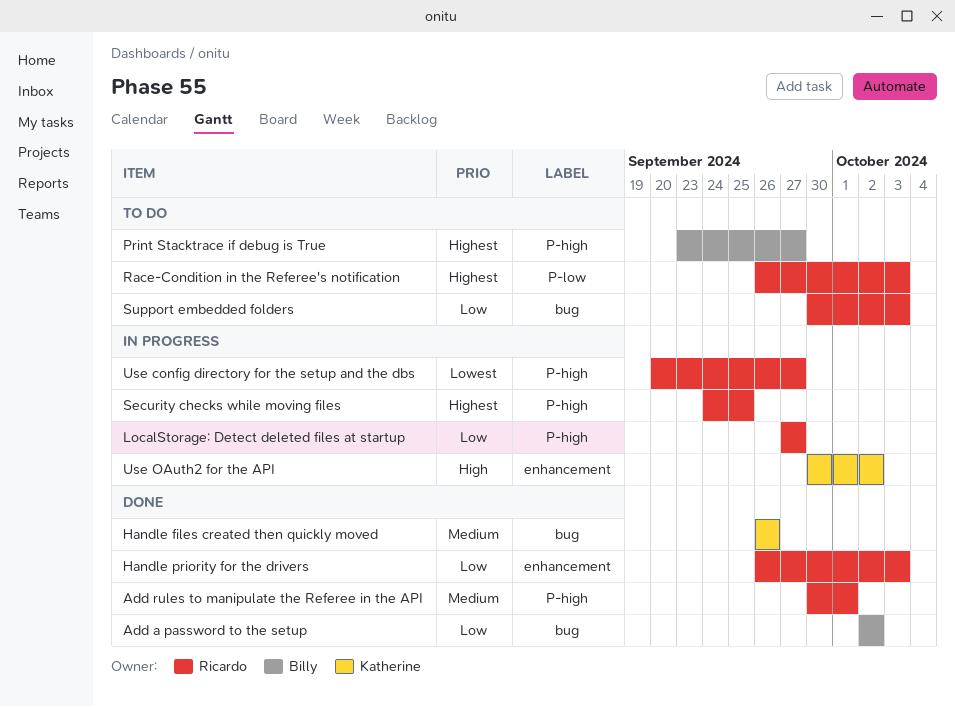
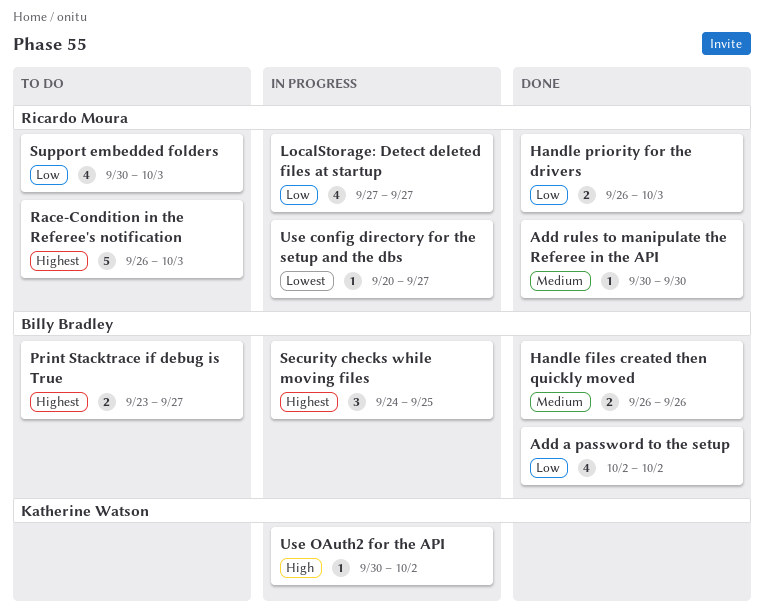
Add rules to manipulate the Referee in the API, due: Oct 1 -> Sep 30
Handle files created then quickly moved, owner: Katherine Watson -> Billy Bradley
Security checks while moving files, owner: Ricardo Moura -> Billy Bradley

